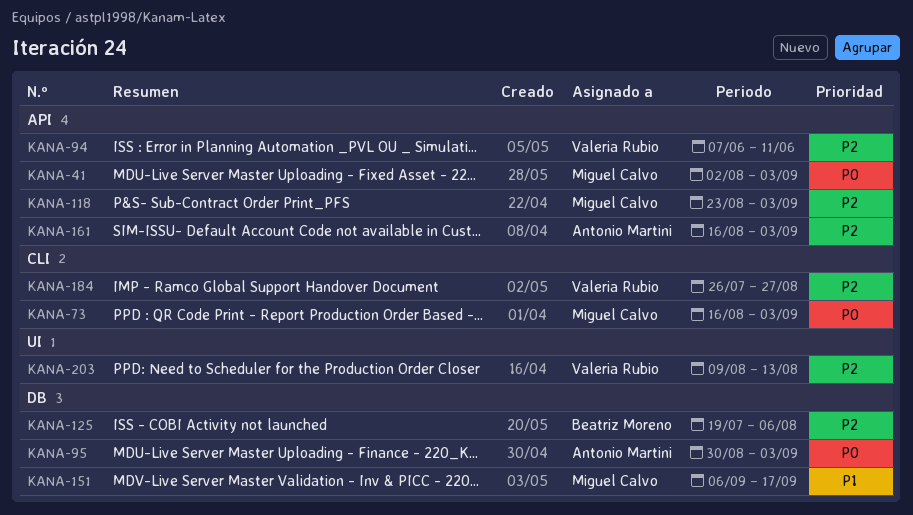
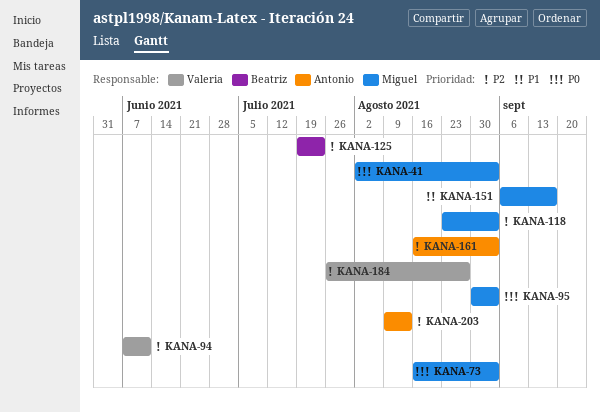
KANA-95, owner: Antonio Martini -> Miguel Calvo
KANA-125, due: Aug 6 -> Jul 23
KANA-203, owner: Valeria Rubio -> Antonio Martini

